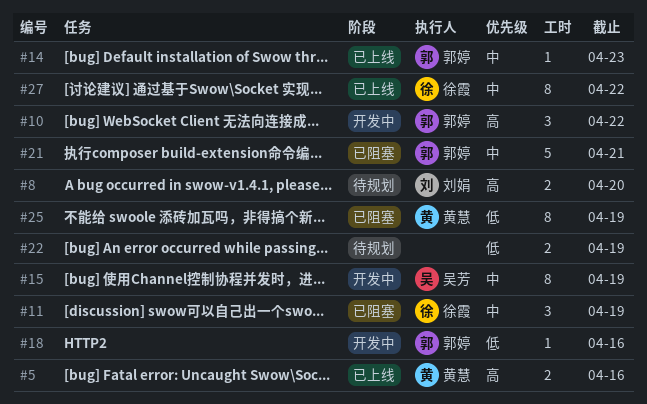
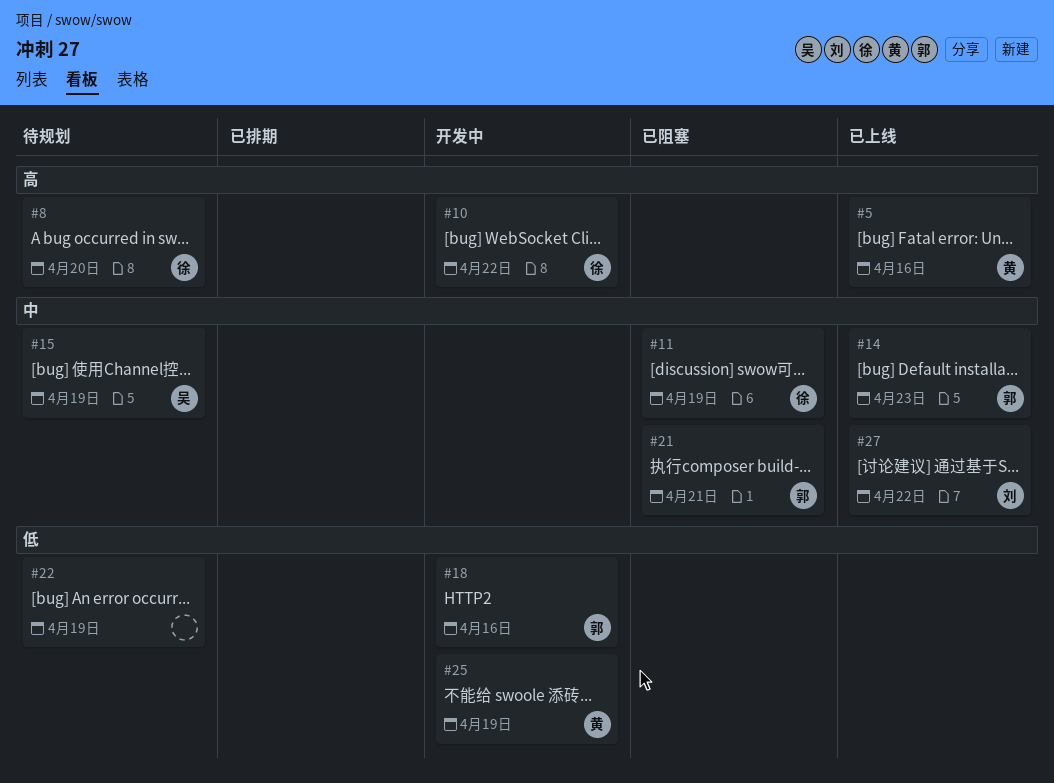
#8, owner: 刘娟 -> 徐霞
#10, owner: 郭婷 -> 徐霞
#15, status: 开发中 -> 待规划
#25, status: 已阻塞 -> 开发中
#27, owner: 徐霞 -> 刘娟

